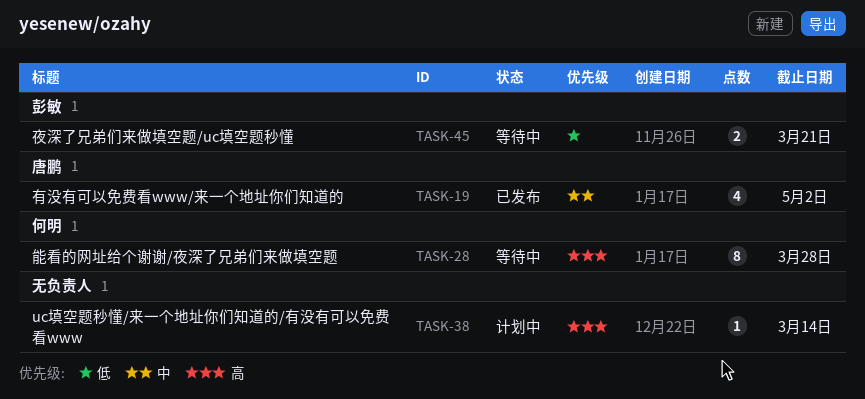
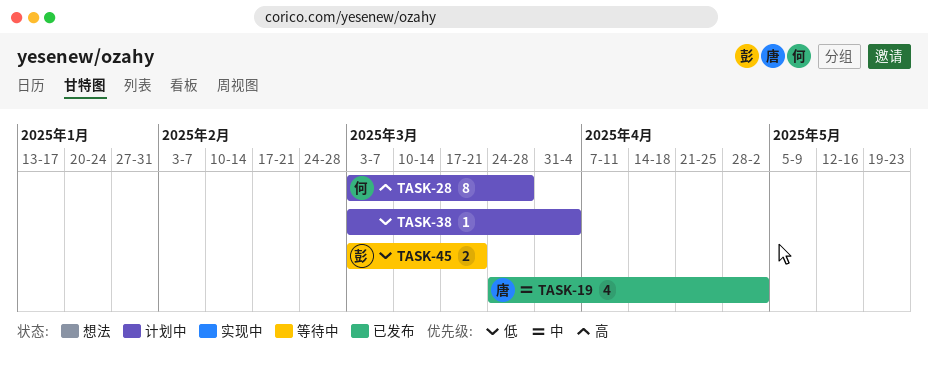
TASK-28, status: 等待中 -> 计划中
TASK-38, priority: 高 -> 低
TASK-38, due: Mar 14 -> Apr 4

